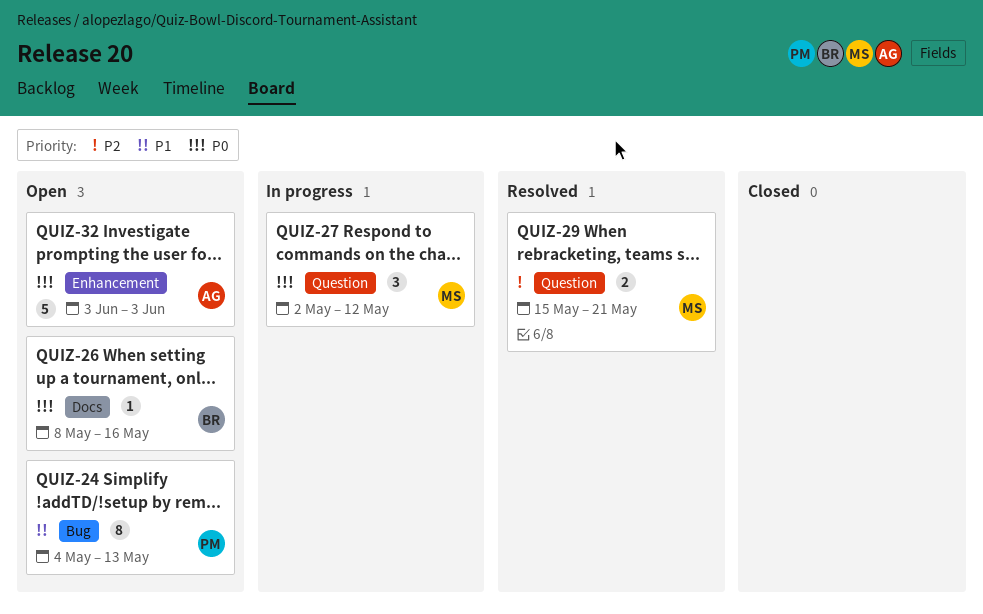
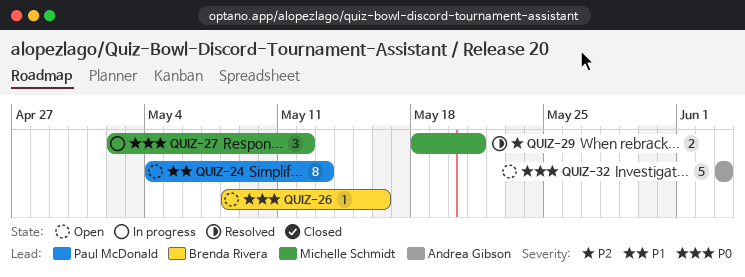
QUIZ-29, start: May 15 -> May 18

